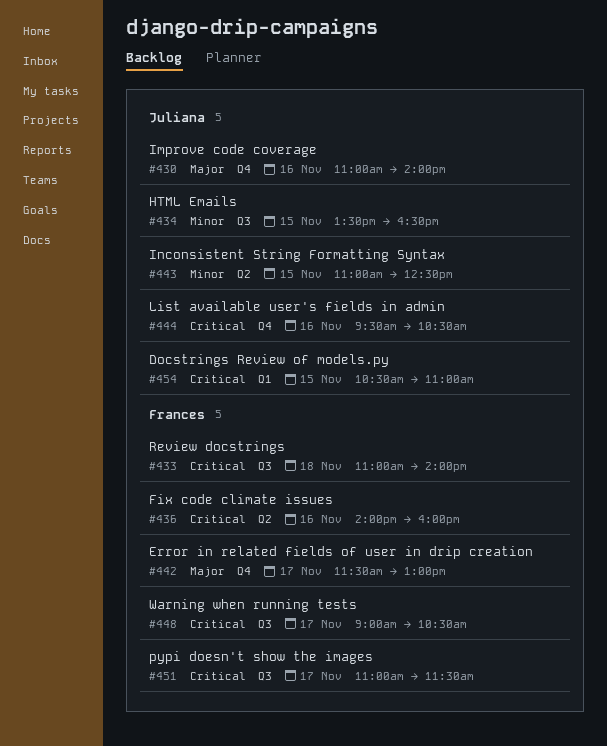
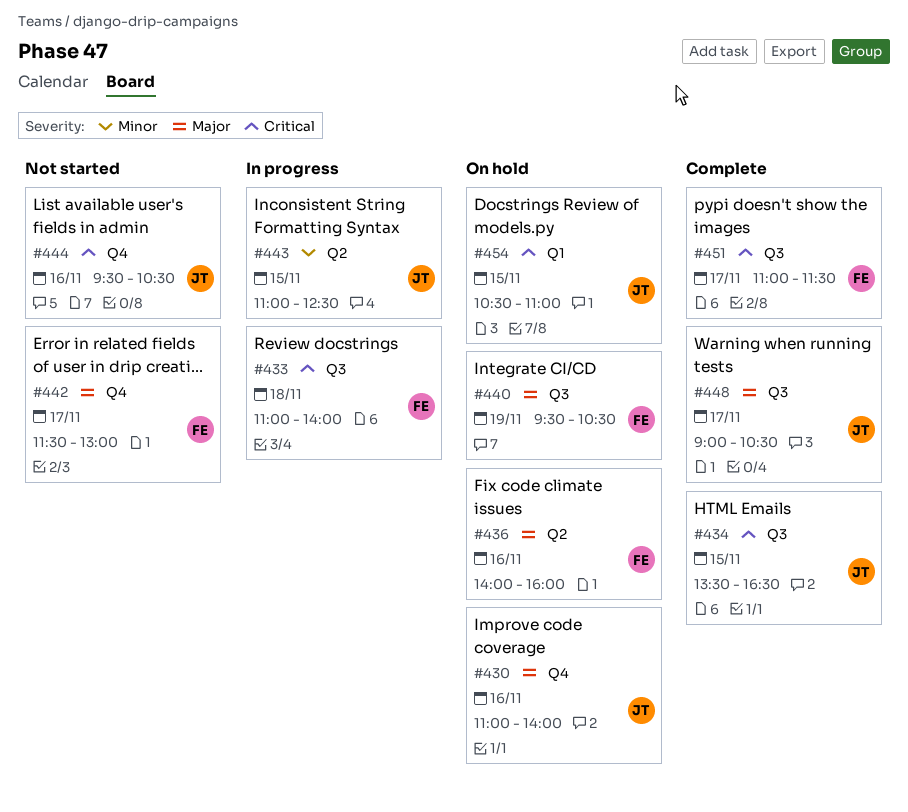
#434, priority: Minor -> Critical
#436, priority: Critical -> Major
#440: none -> present
#448, owner: Frances -> Juliana
#448, priority: Critical -> Major

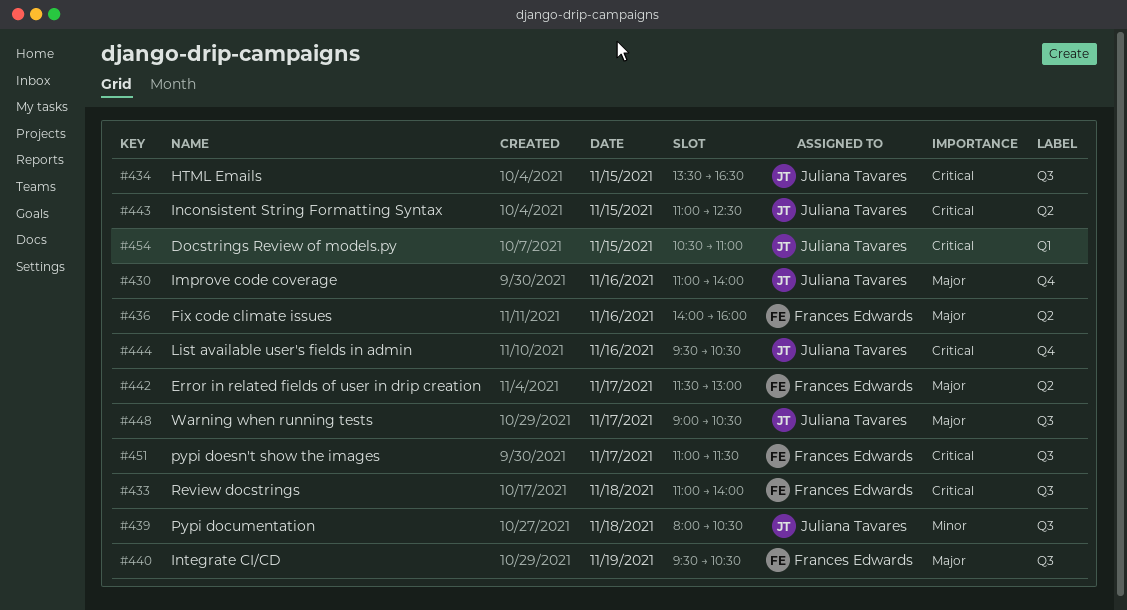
#439: none -> present
#442, label: Q4 -> Q2
#443, priority: Minor -> Critical

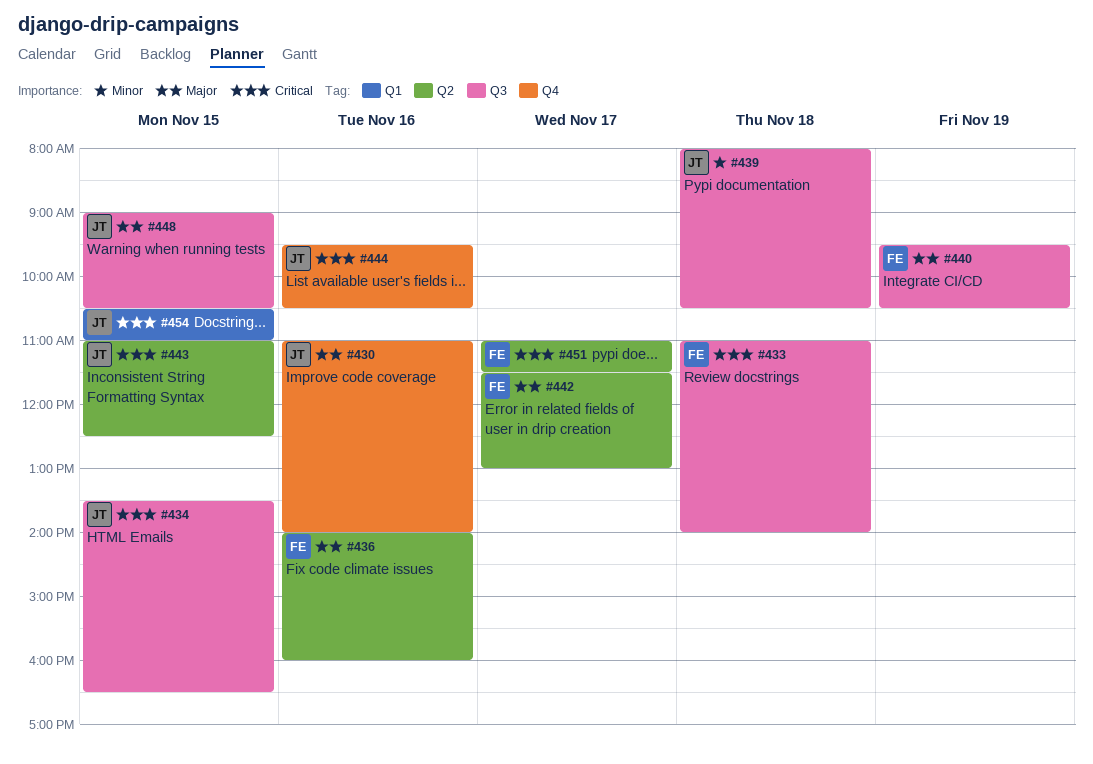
#448, day: Nov 17 -> Nov 15
#451, label: Q3 -> Q2

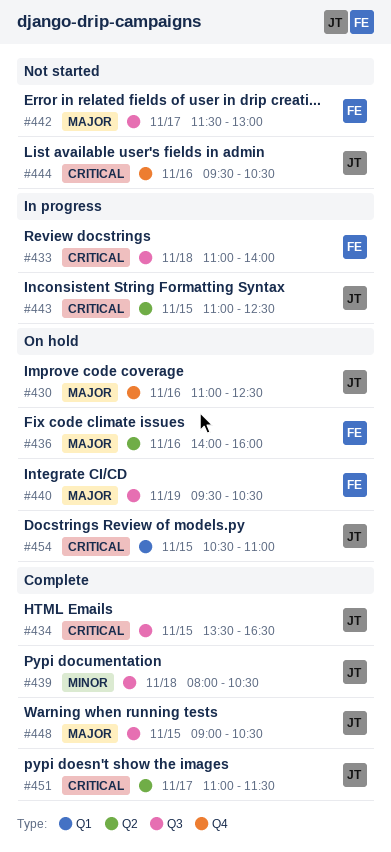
#430, ends: 14:00 -> 12:30
#442, label: Q2 -> Q3
#451, owner: FE -> JT

